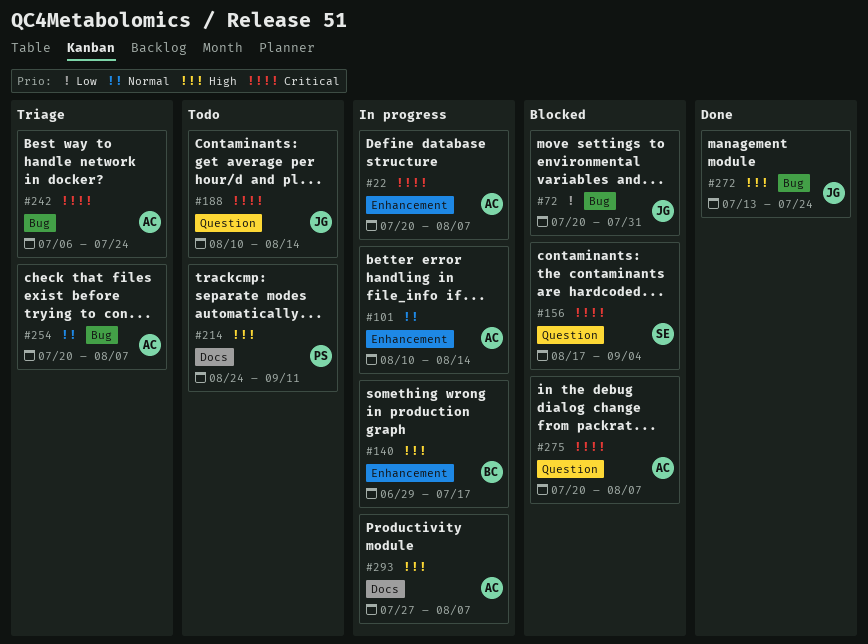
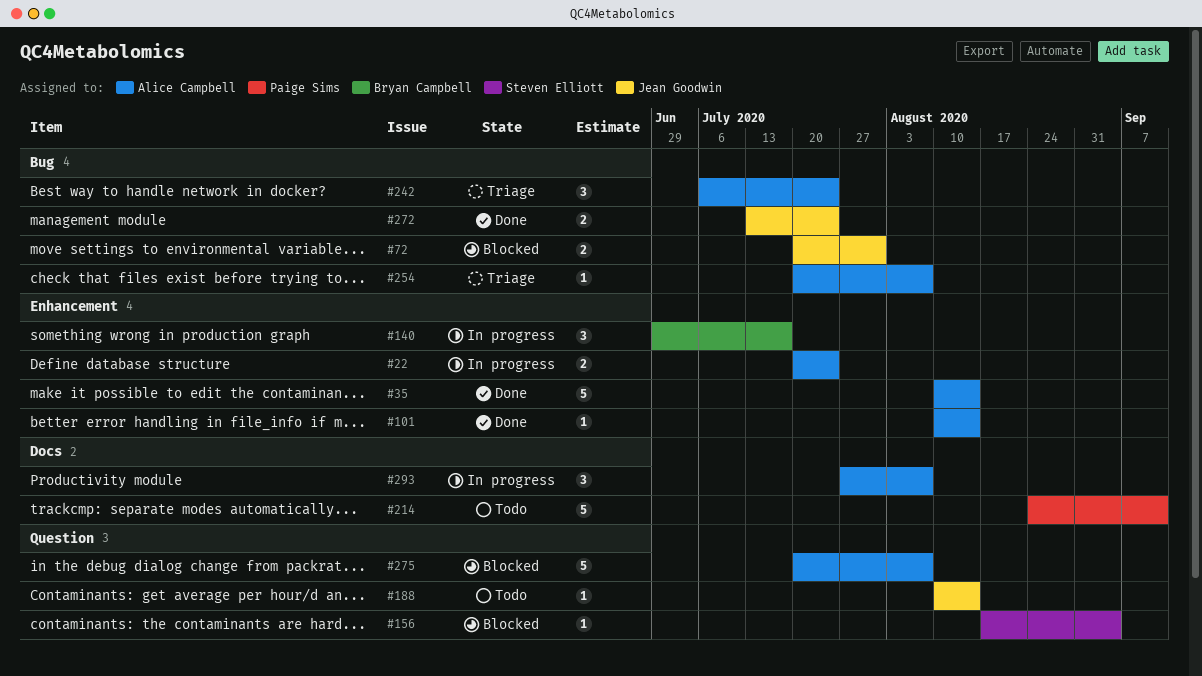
#22, due: Aug 7 -> Jul 24
#35: none -> present
#101, status: In progress -> Done

